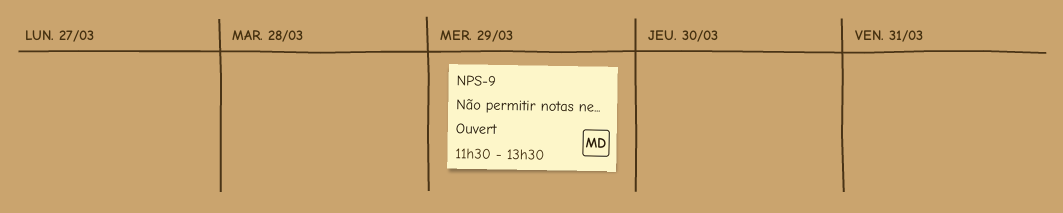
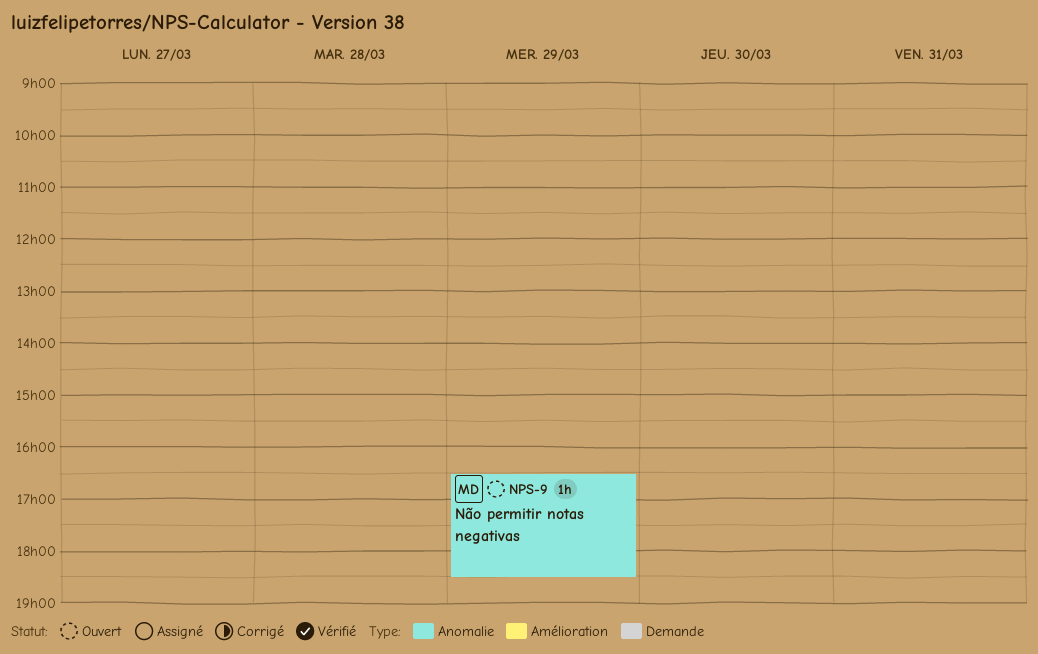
NPS-9, begins: 11:30 -> 16:30
NPS-9, ends: 13:30 -> 18:30

